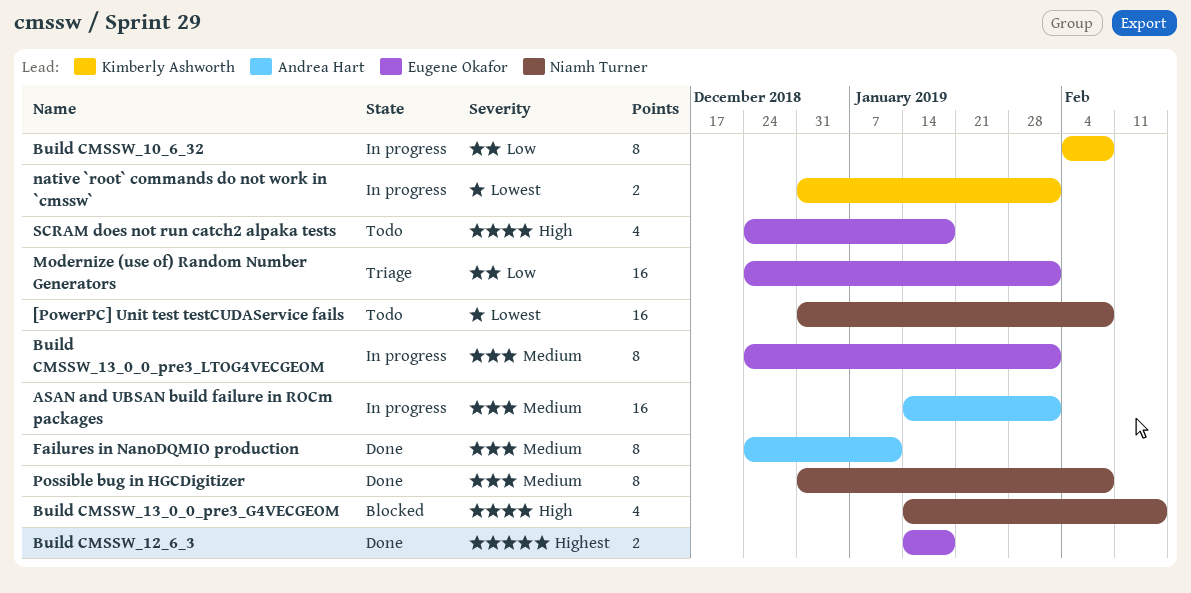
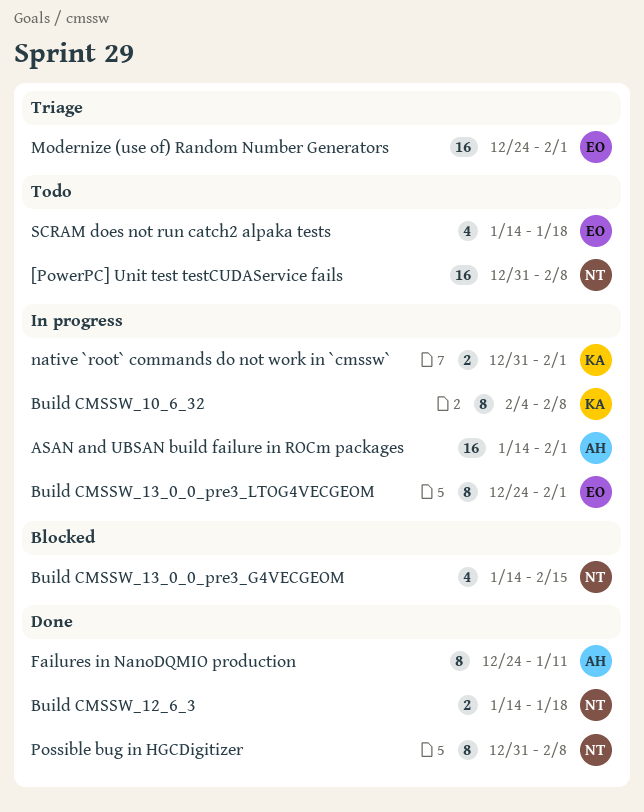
Build CMSSW_12_6_3, owner: Eugene Okafor -> Niamh Turner
SCRAM does not run catch2 alpaka tests, start: Dec 24 -> Jan 14

